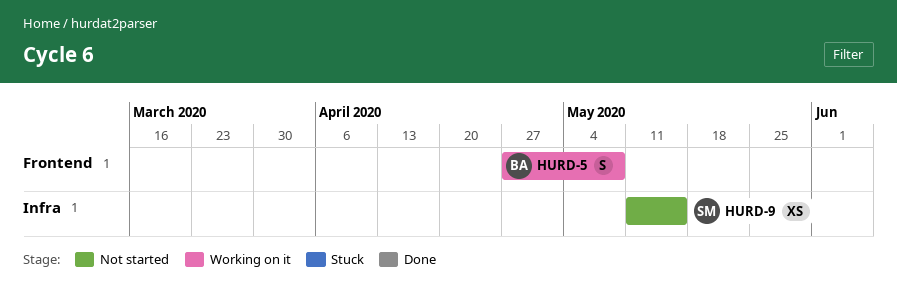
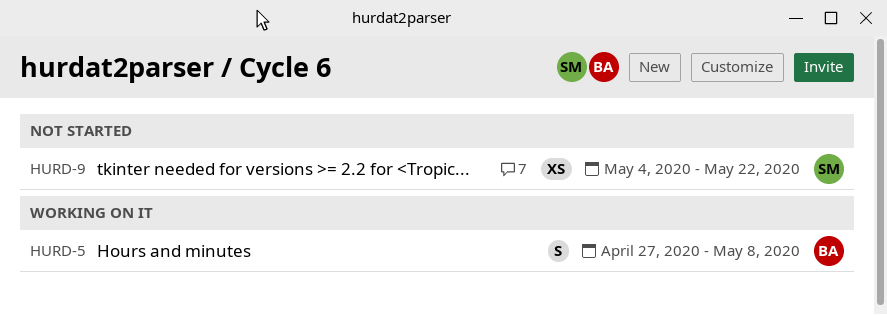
HURD-9, start: May 11 -> May 4
HURD-9, due: May 15 -> May 22

